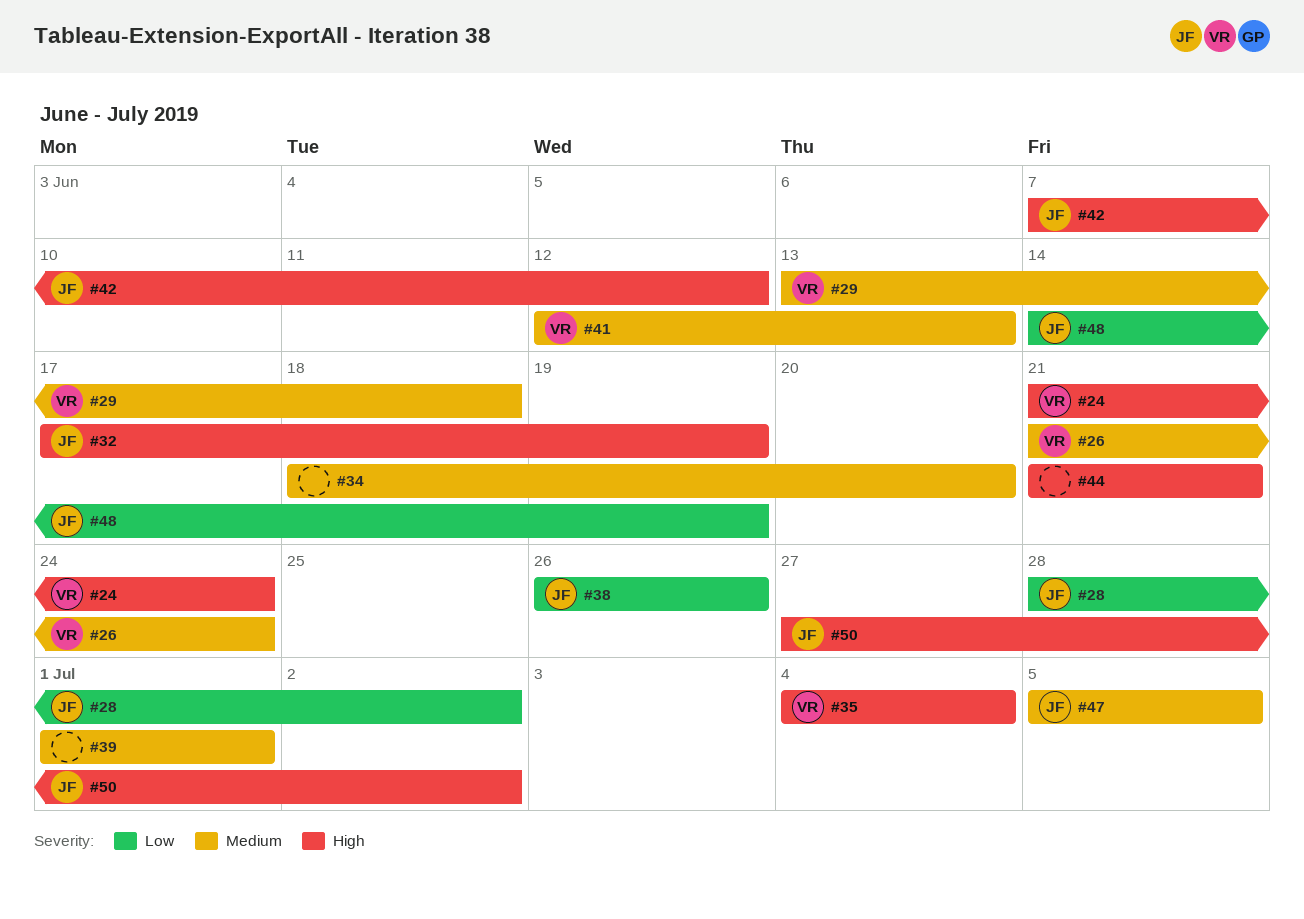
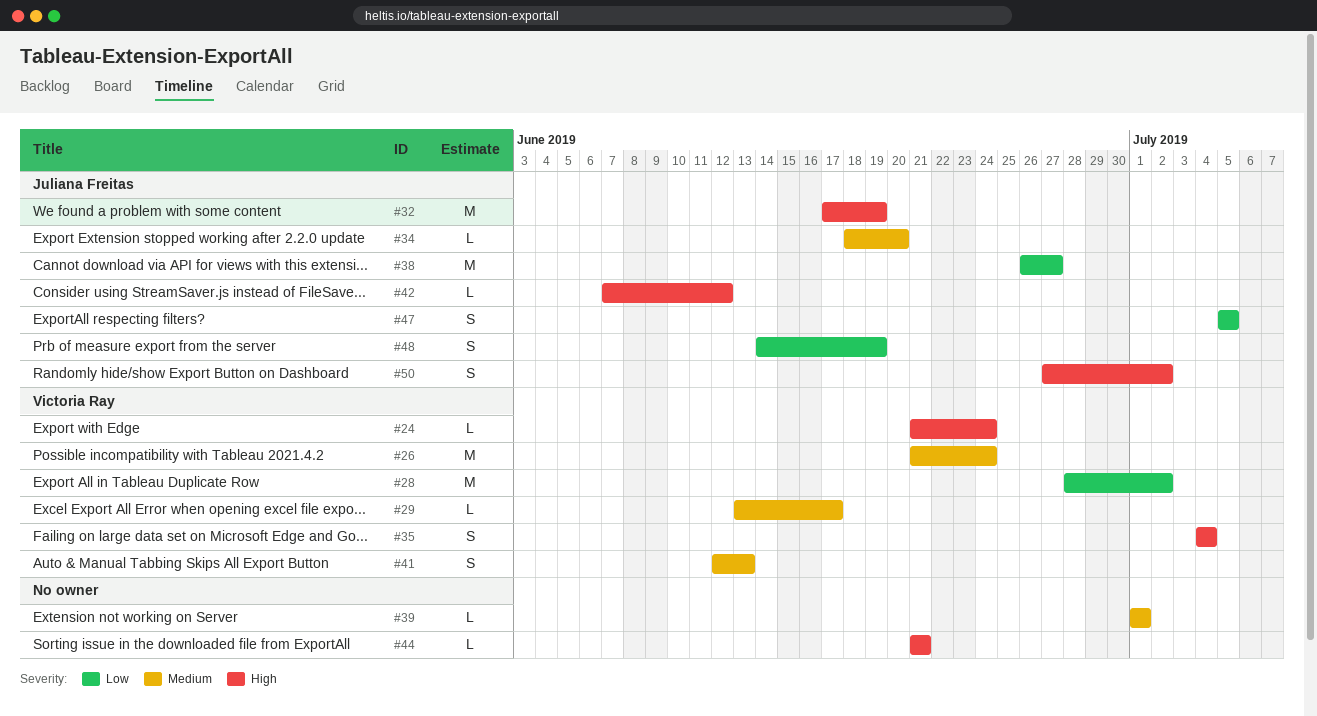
#28, owner: Juliana Freitas -> Victoria Ray
#29, due: Jun 18 -> Jun 17
#34, owner: none -> Juliana Freitas
#38, due: Jun 26 -> Jun 27
#47, priority: Medium -> Low

